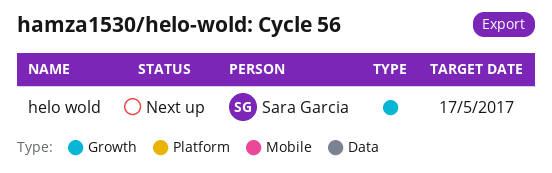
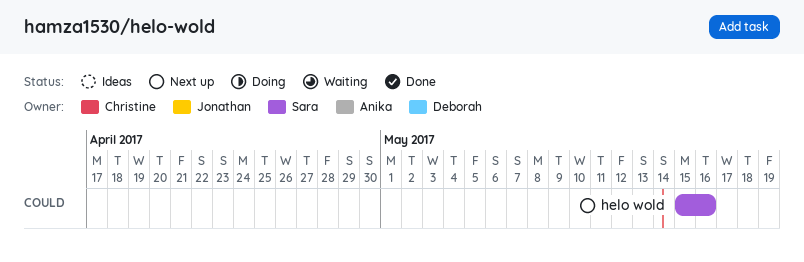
helo wold, due: May 17 -> May 16

